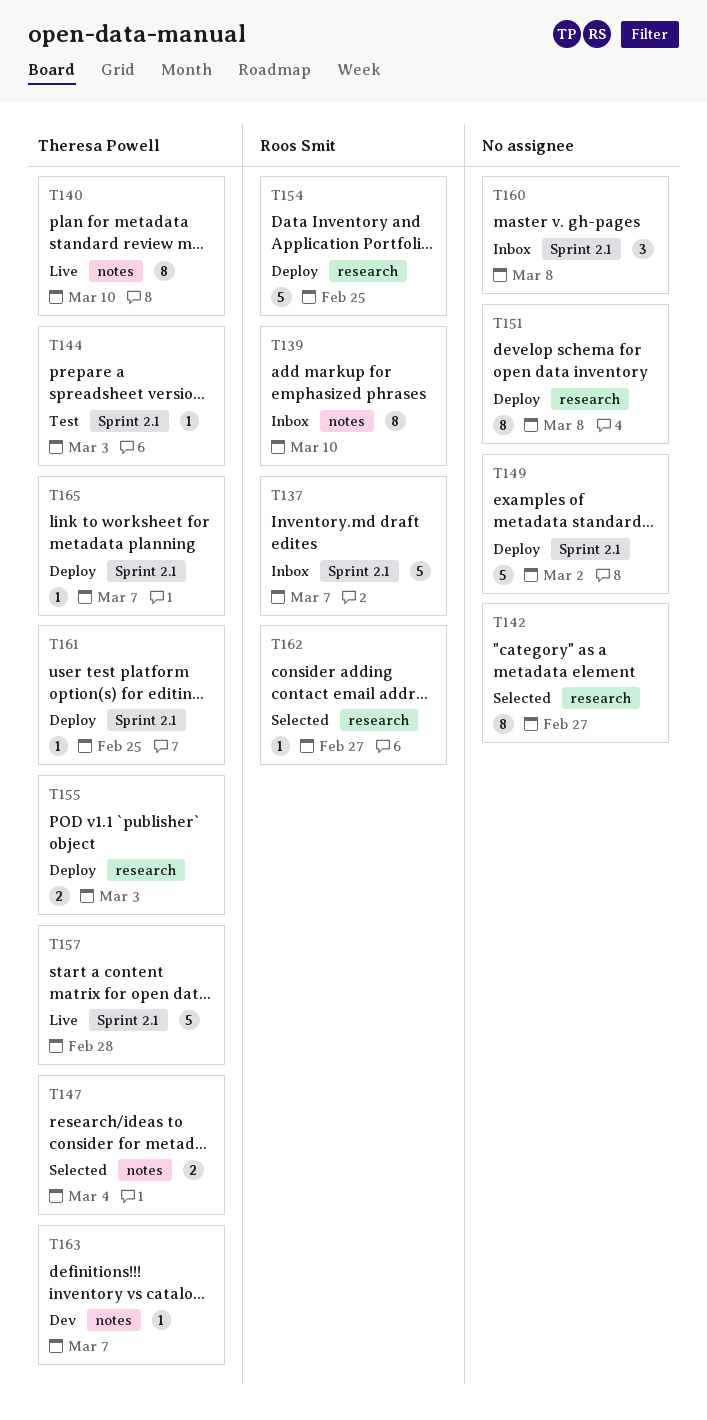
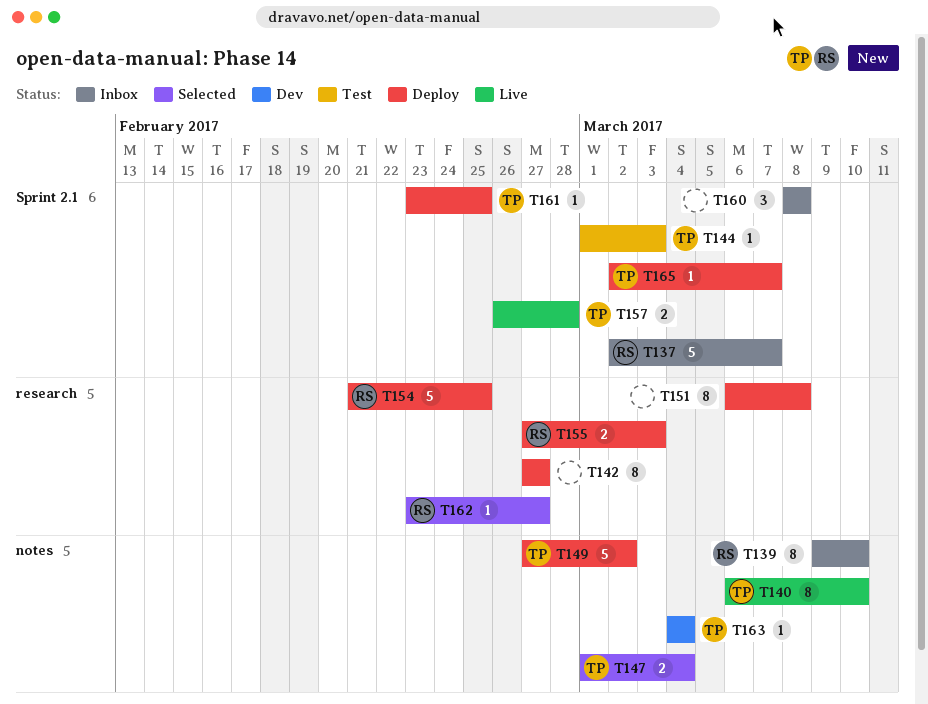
T142, status: Selected -> Deploy
T149, owner: none -> Theresa Powell
T149, label: Sprint 2.1 -> notes
T155, owner: Theresa Powell -> Roos Smit
T157, estimate: 5 -> 2
T163, due: Mar 7 -> Mar 4

